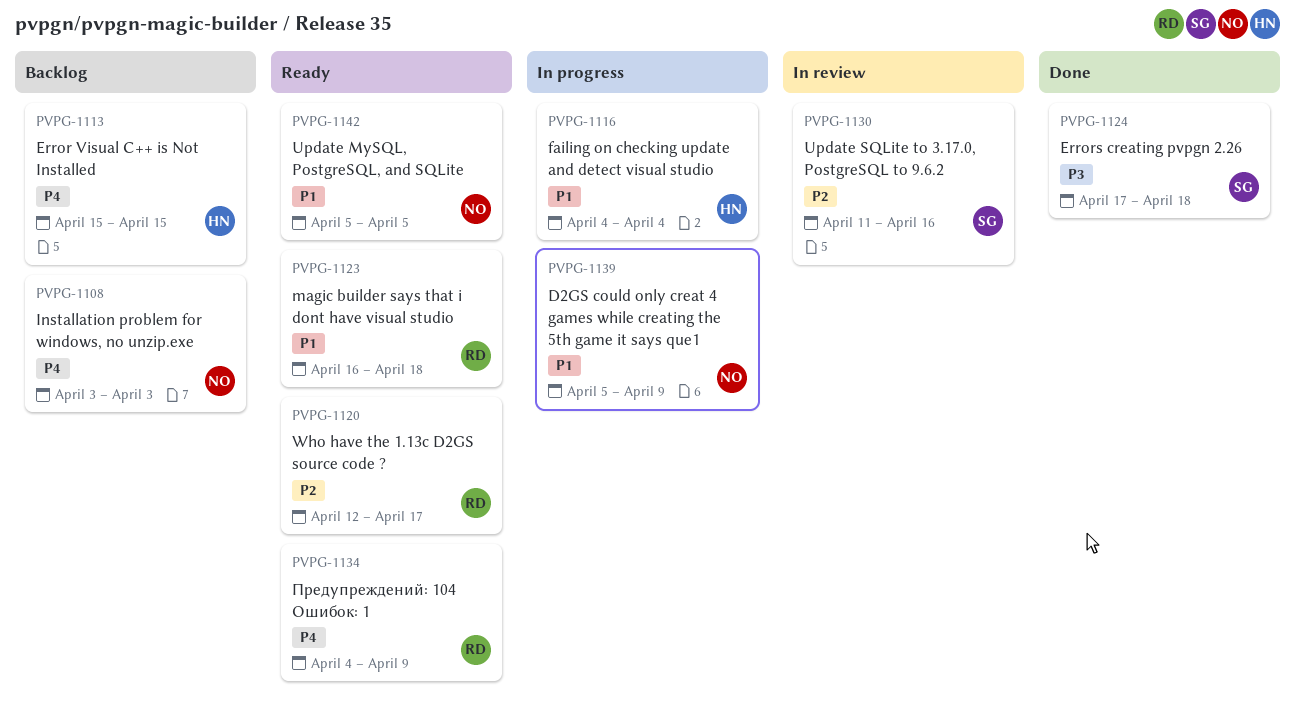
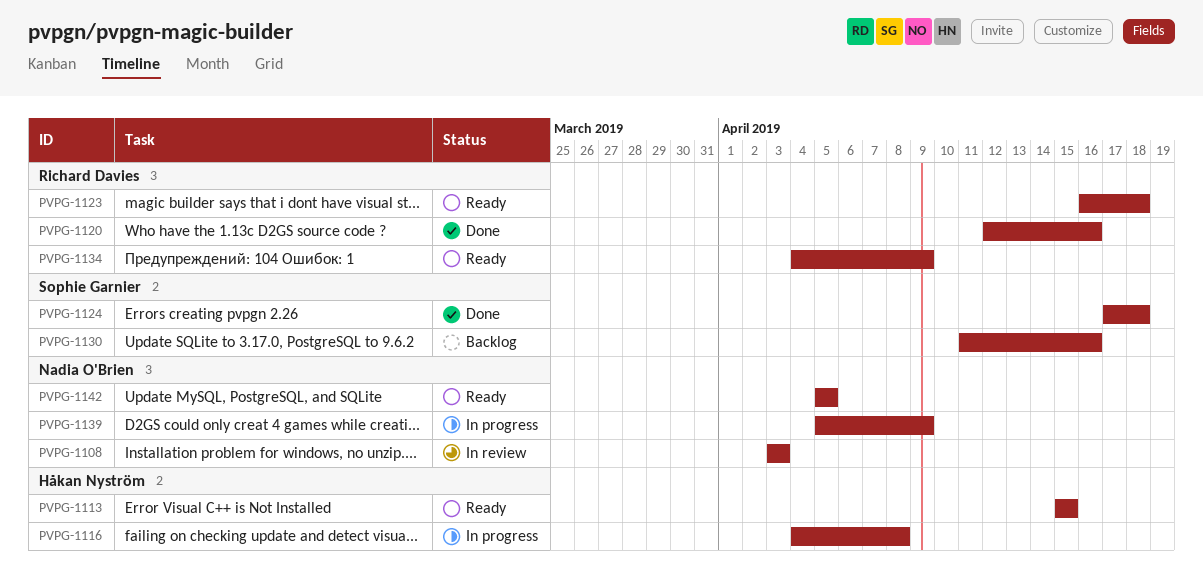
PVPG-1108, status: Backlog -> In review
PVPG-1113, status: Backlog -> Ready
PVPG-1116, due: Apr 4 -> Apr 8
PVPG-1120, status: Ready -> Done
PVPG-1120, due: Apr 17 -> Apr 16
PVPG-1130, status: In review -> Backlog

